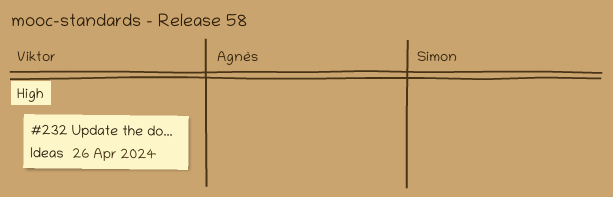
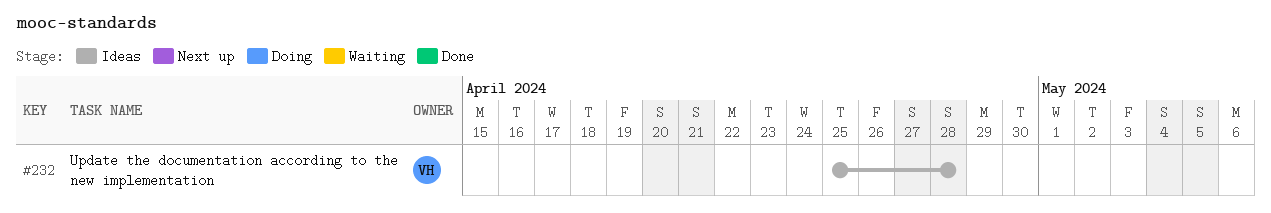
#232, due: Apr 26 -> Apr 28

